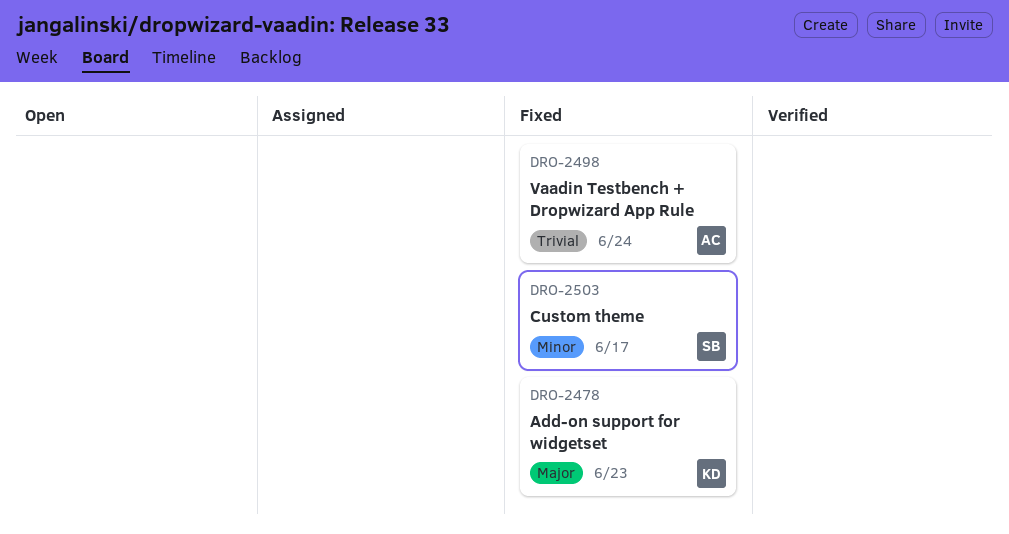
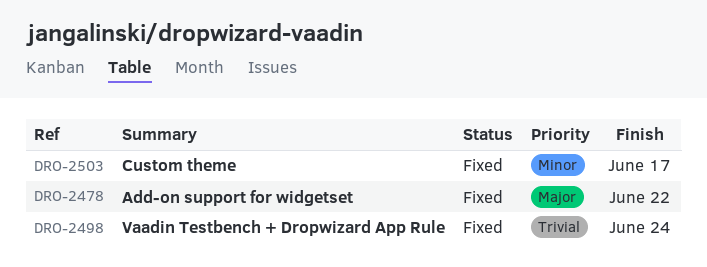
DRO-2478, due: Jun 23 -> Jun 22

